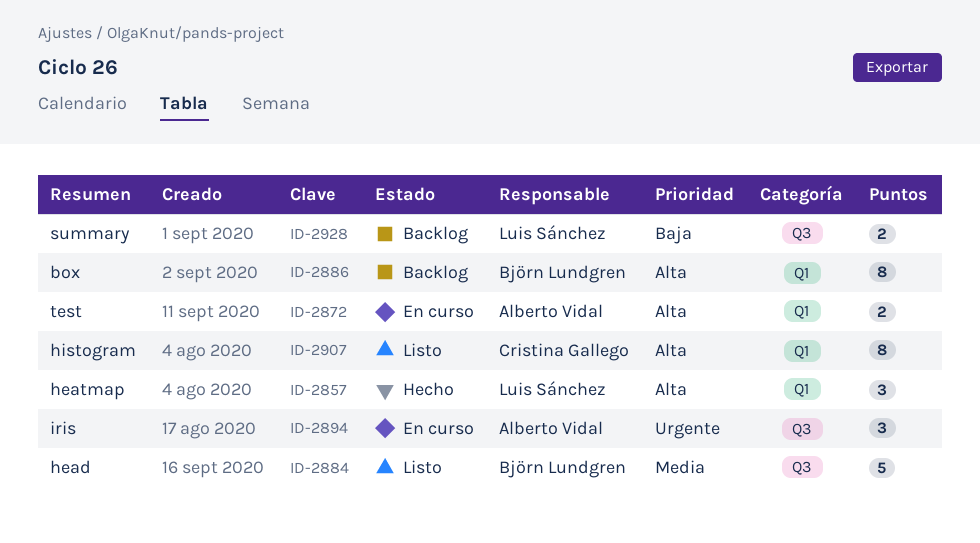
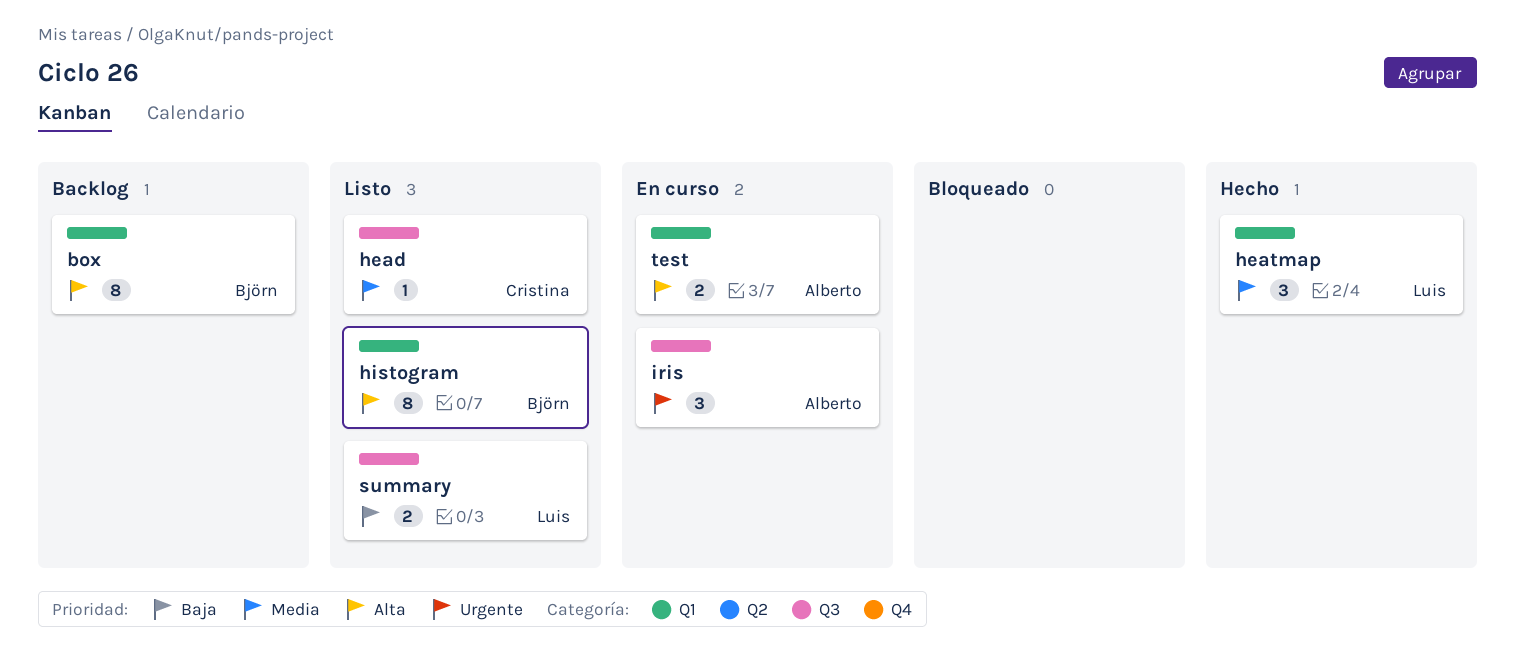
head, owner: Björn Lundgren -> Cristina Gallego
head, estimate: 5 -> 1
heatmap, priority: Alta -> Media
histogram, owner: Cristina Gallego -> Björn Lundgren
summary, status: Backlog -> Listo

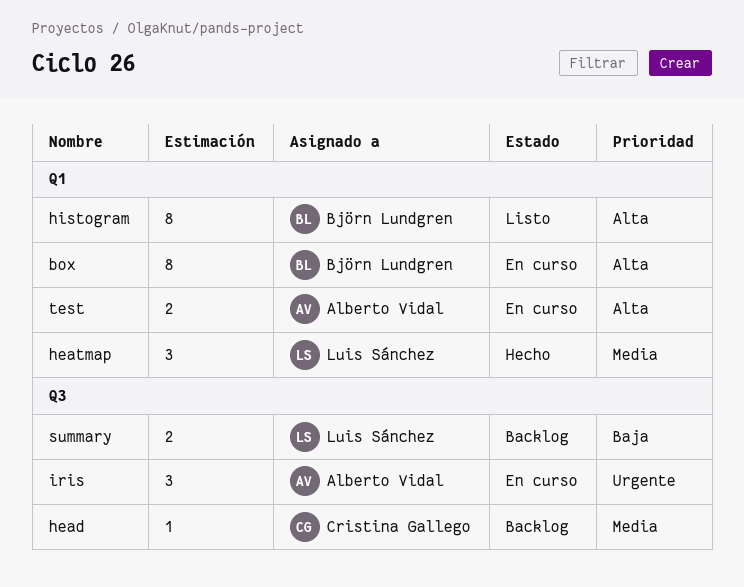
box, status: Backlog -> En curso
head, status: Listo -> Backlog
summary, status: Listo -> Backlog

